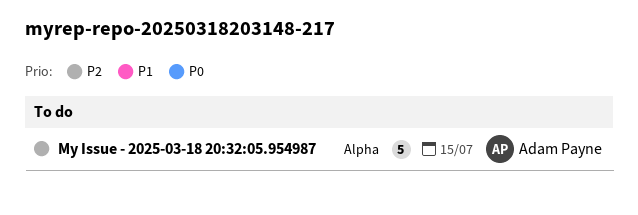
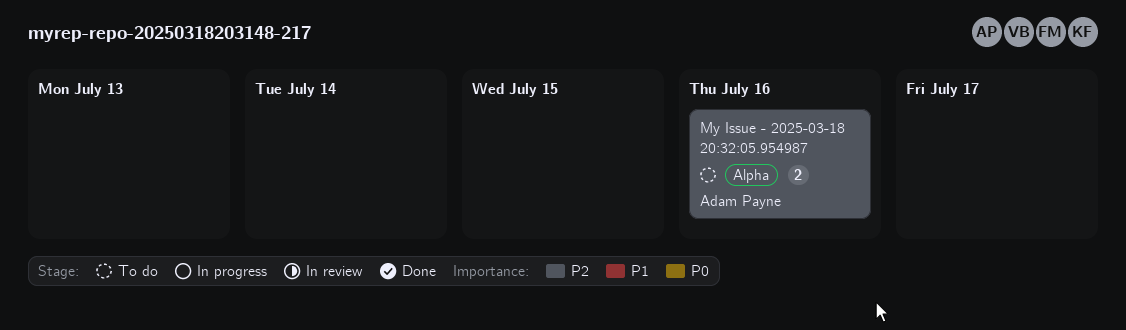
My Issue - 2025-03-18 20:32:05.954987, estimate: 5 -> 2
My Issue - 2025-03-18 20:32:05.954987, due: Jul 15 -> Jul 16

